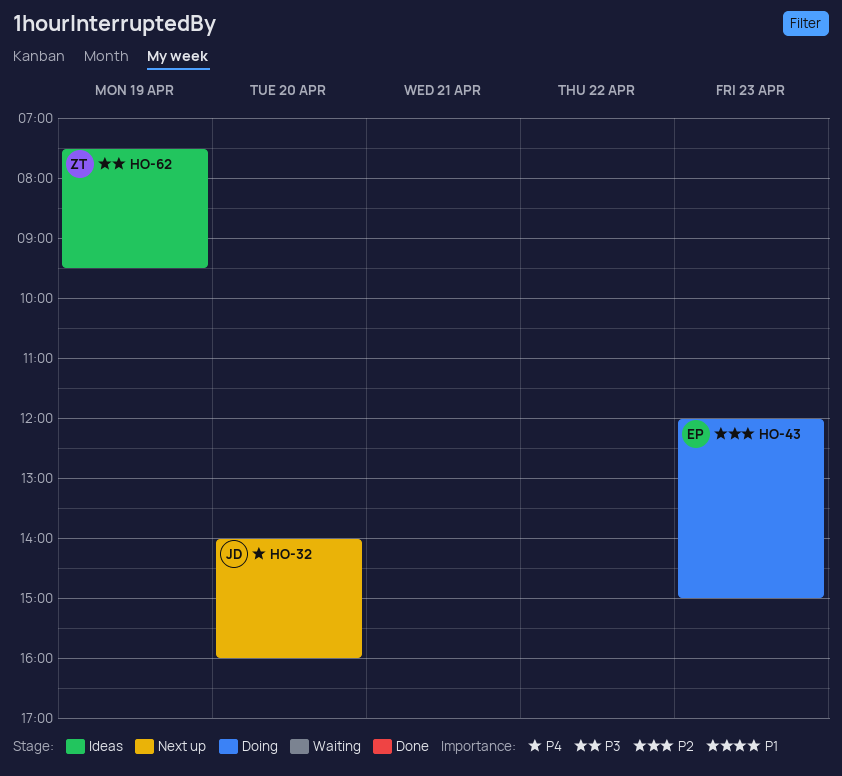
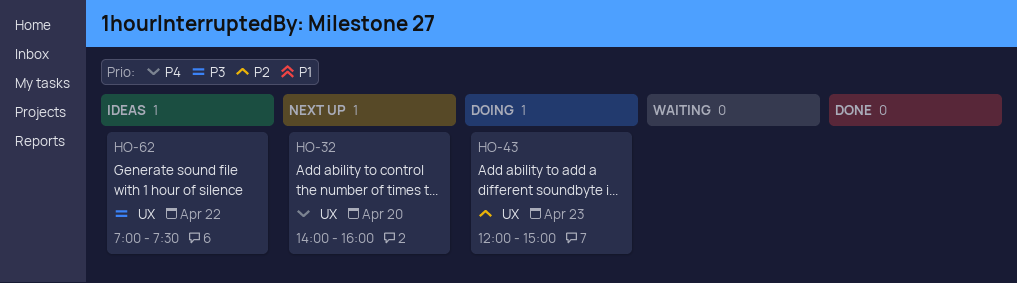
HO-62, day: Apr 19 -> Apr 22
HO-62, begins: 07:30 -> 07:00
HO-62, ends: 09:30 -> 07:30

